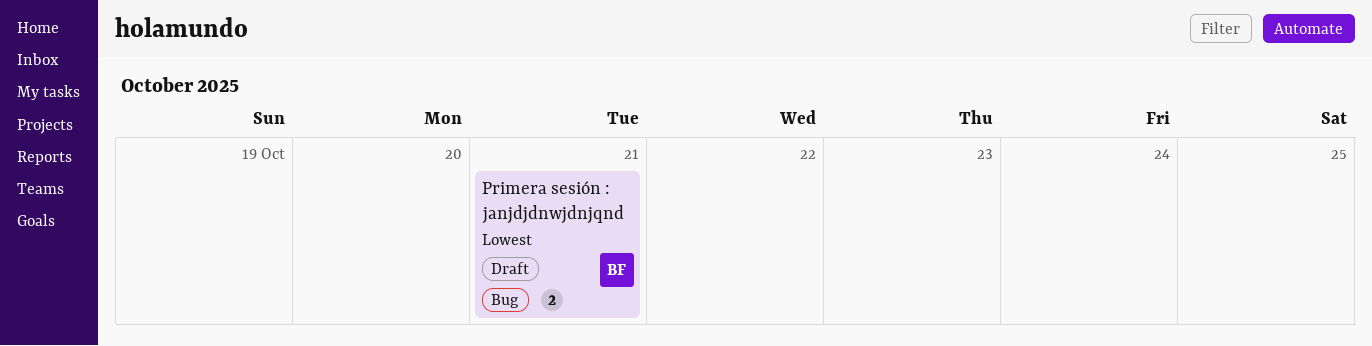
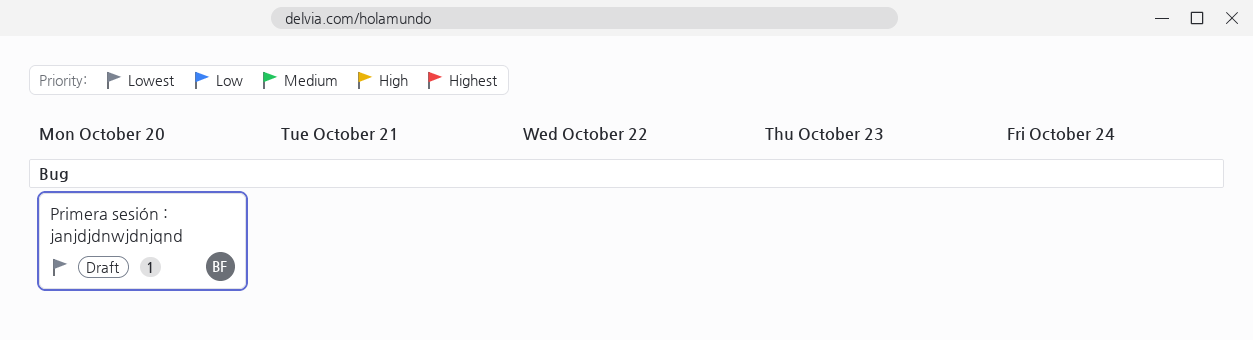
Primera sesión : janjdjdnwjdnjqnd, estimate: 2 -> 1
Primera sesión : janjdjdnwjdnjqnd, due: Oct 21 -> Oct 20

